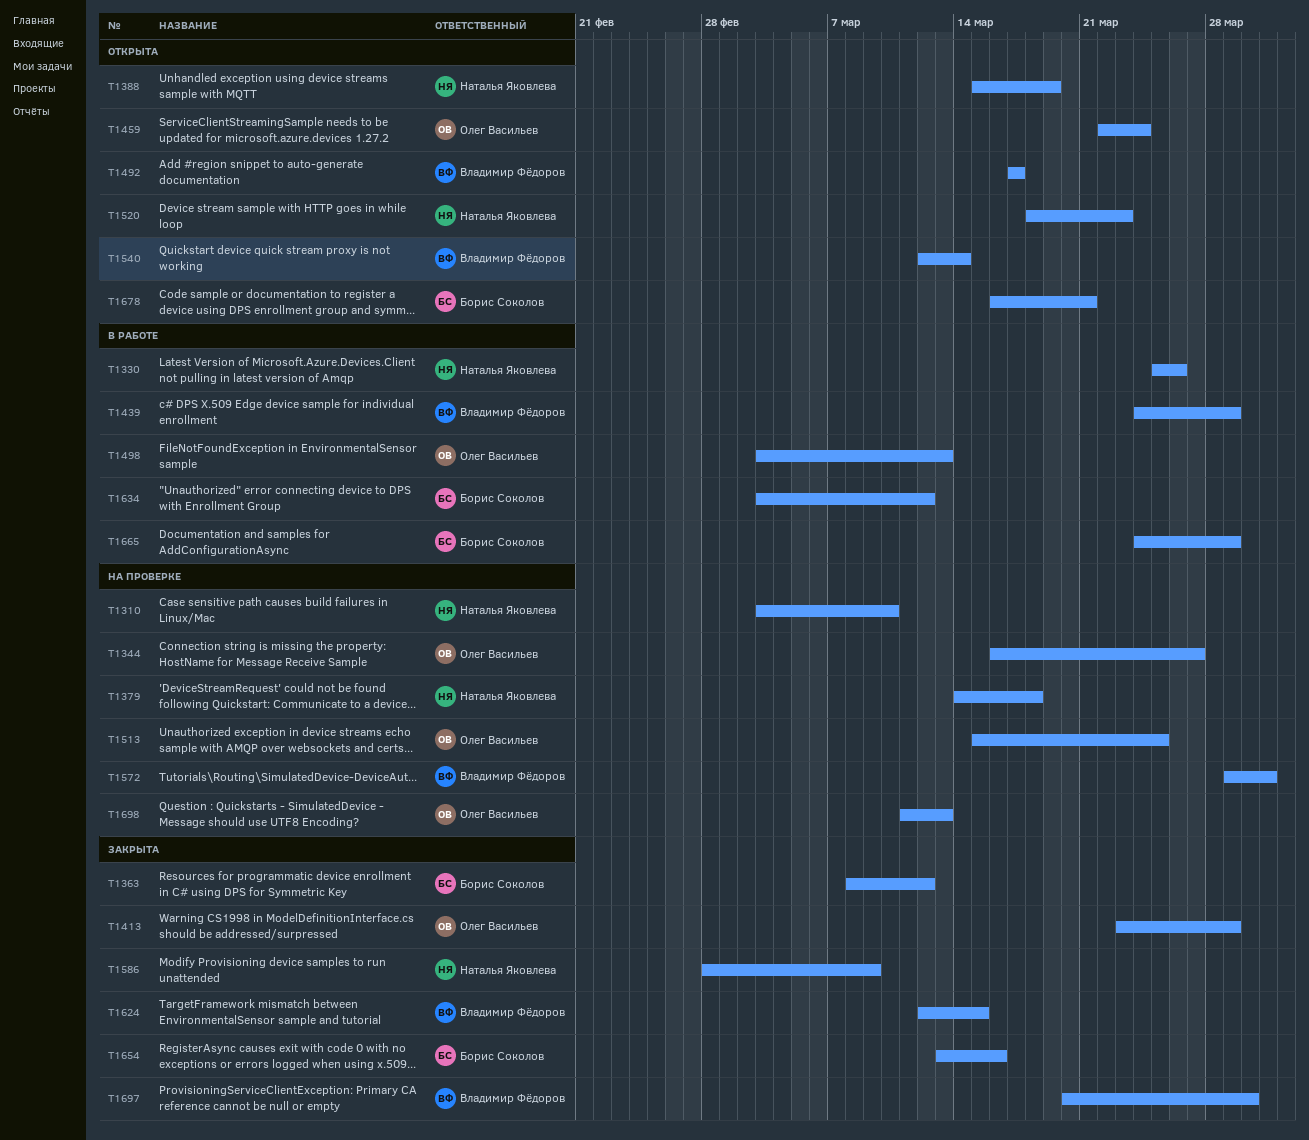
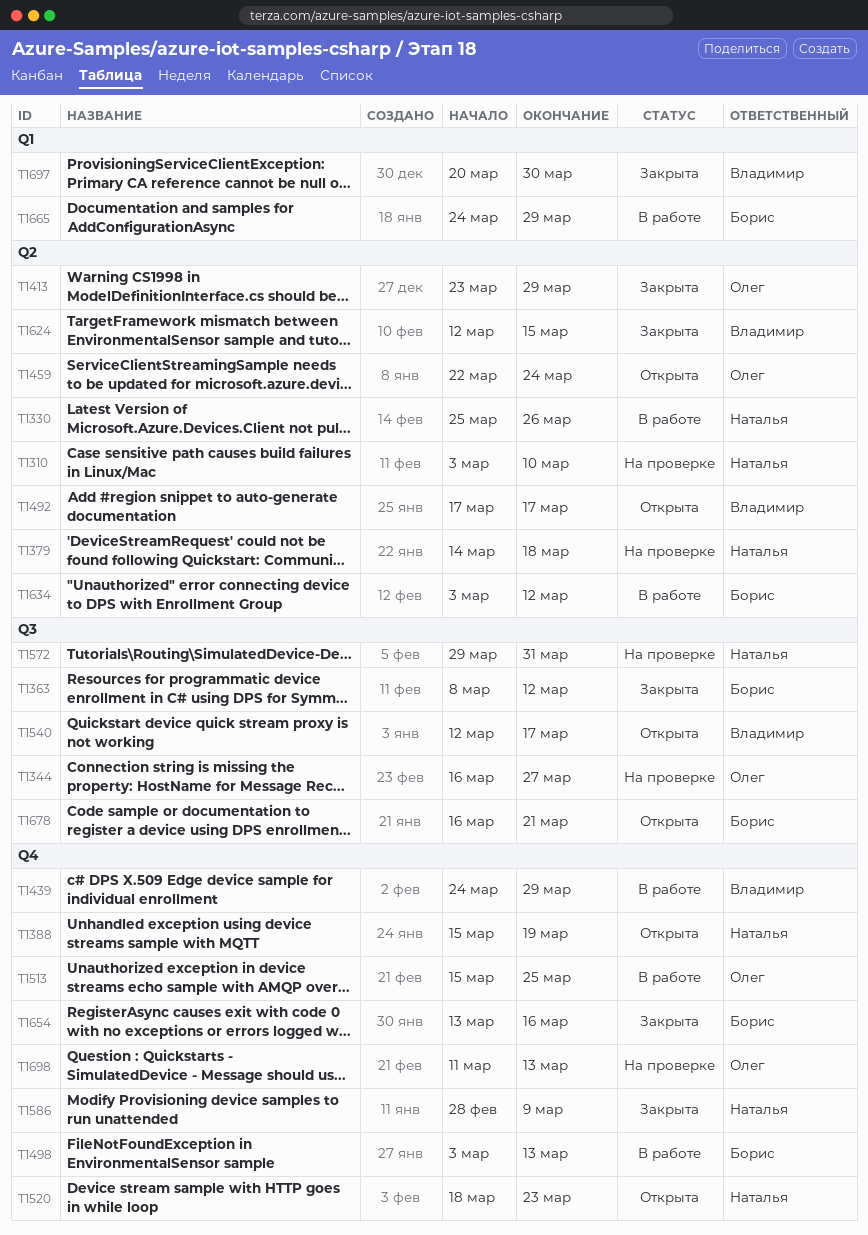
T1498, owner: Олег Васильев -> Борис Соколов
T1513, status: На проверке -> В работе
T1540, due: Mar 14 -> Mar 17
T1572, owner: Владимир Фёдоров -> Наталья Яковлева

